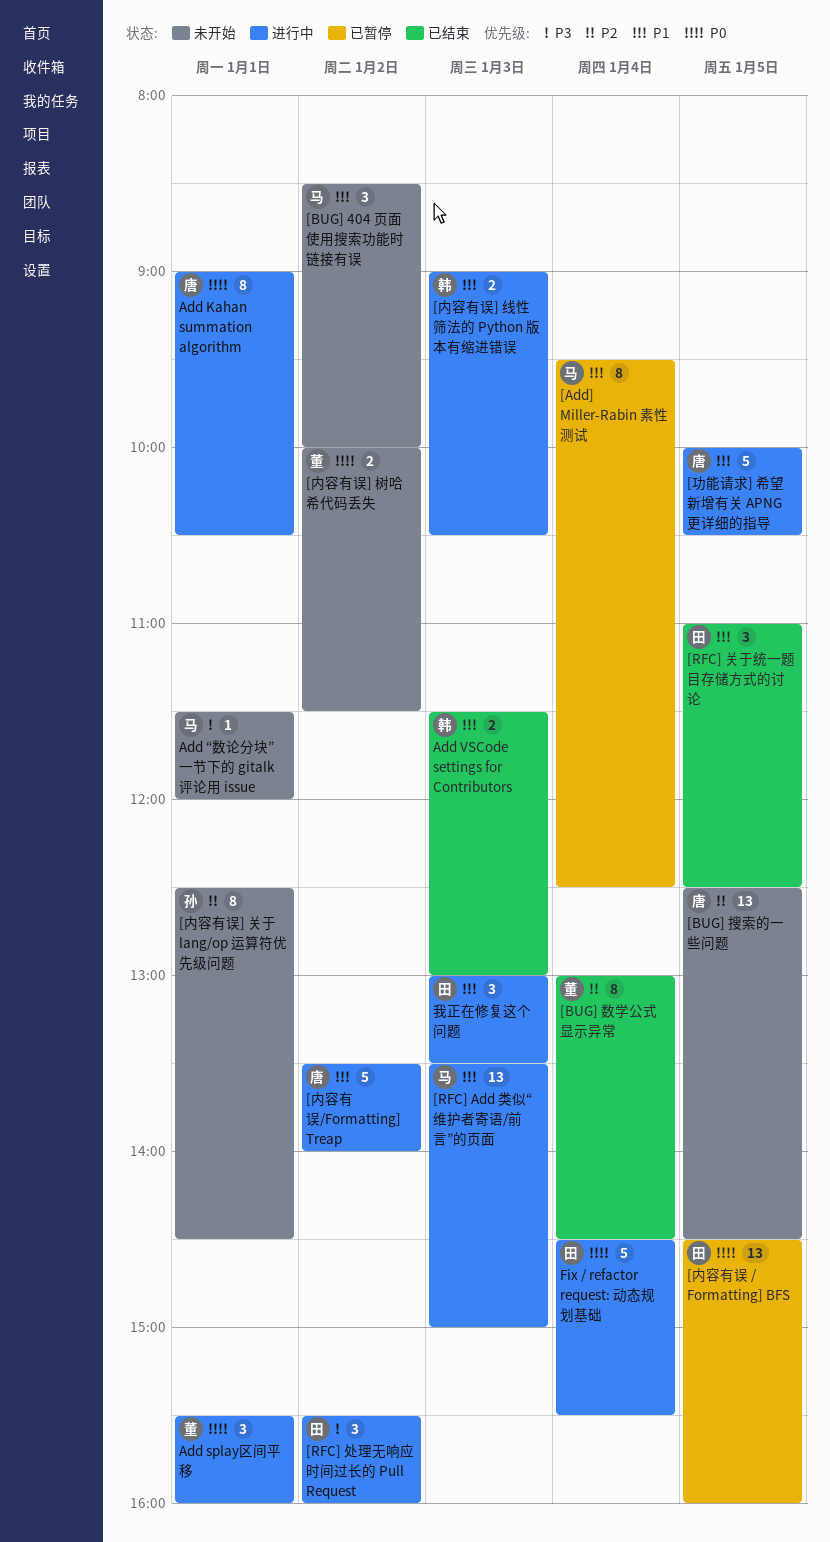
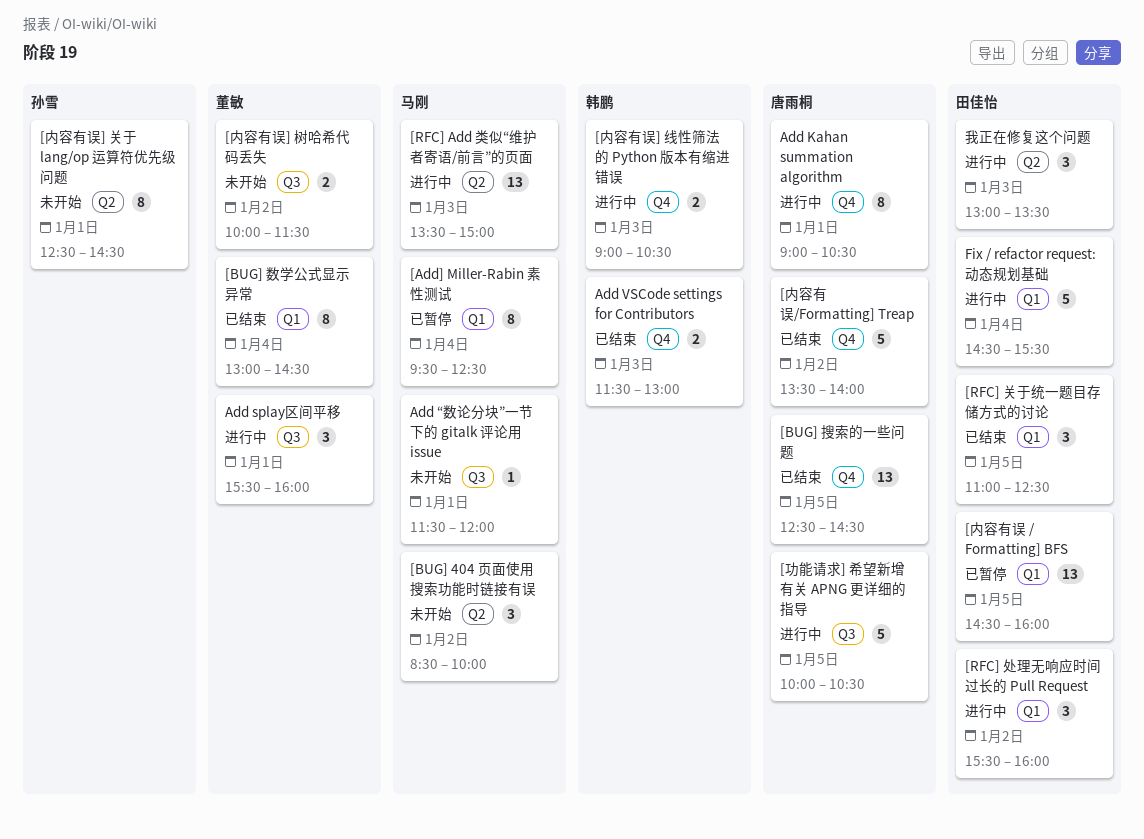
[BUG] 搜索的一些问题, status: 未开始 -> 已结束
[内容有误/Formatting] Treap, status: 进行中 -> 已结束

